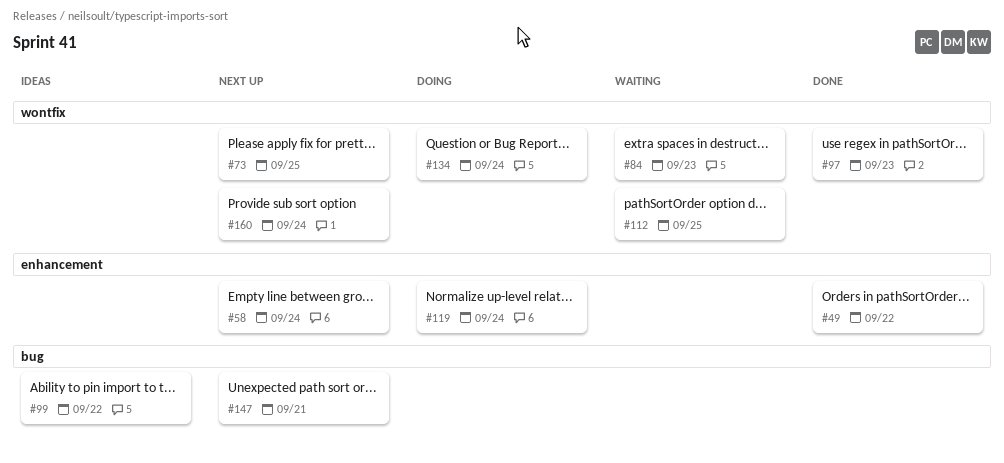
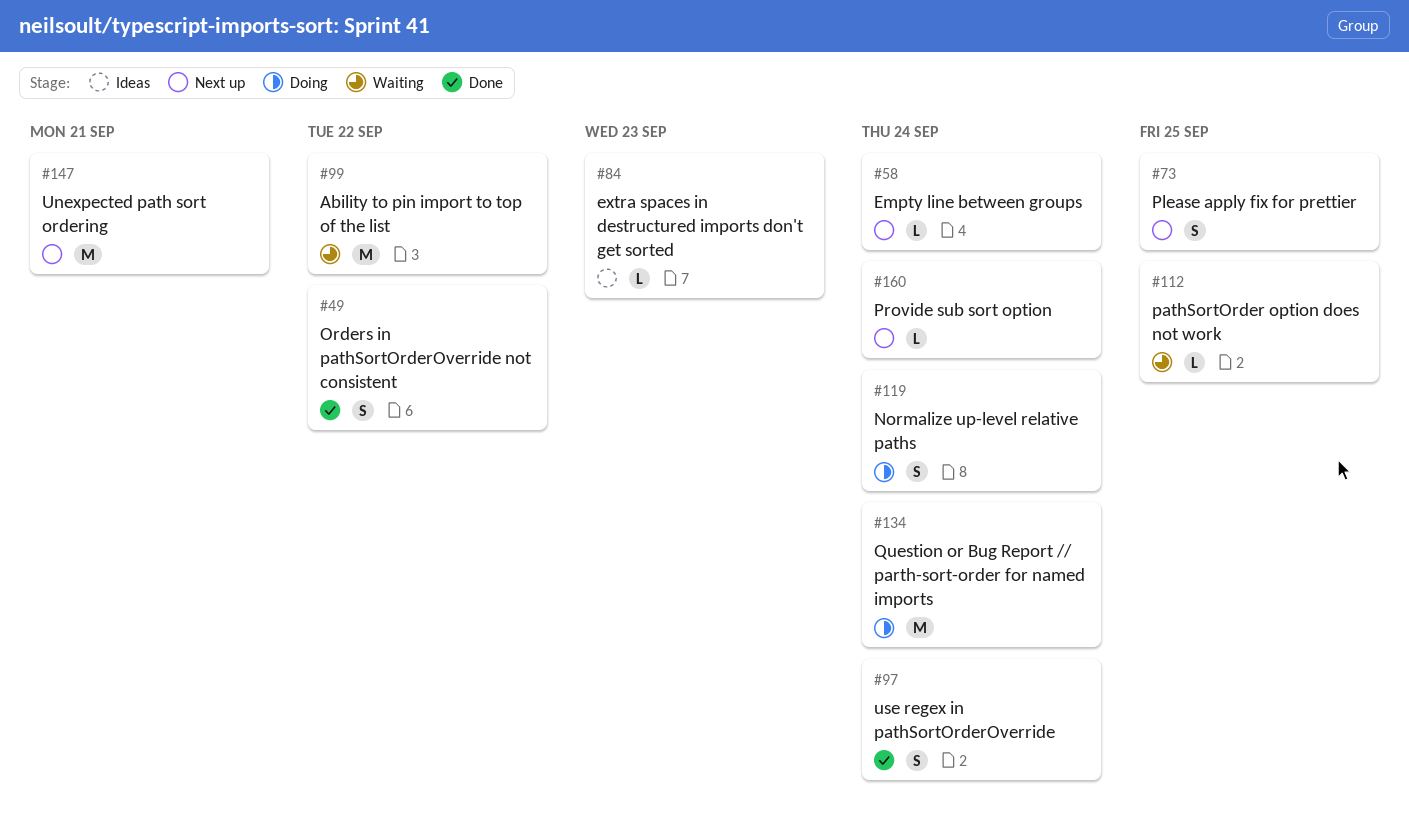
#84, status: Waiting -> Ideas
#97, due: Sep 23 -> Sep 24
#99, status: Ideas -> Waiting

